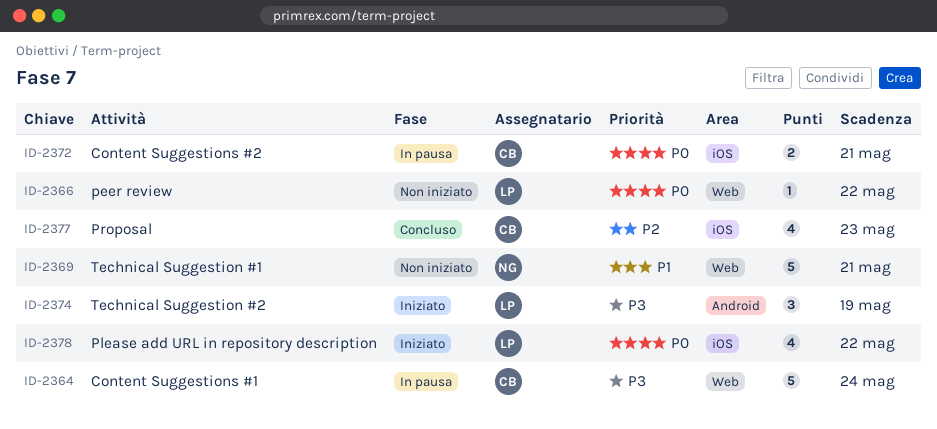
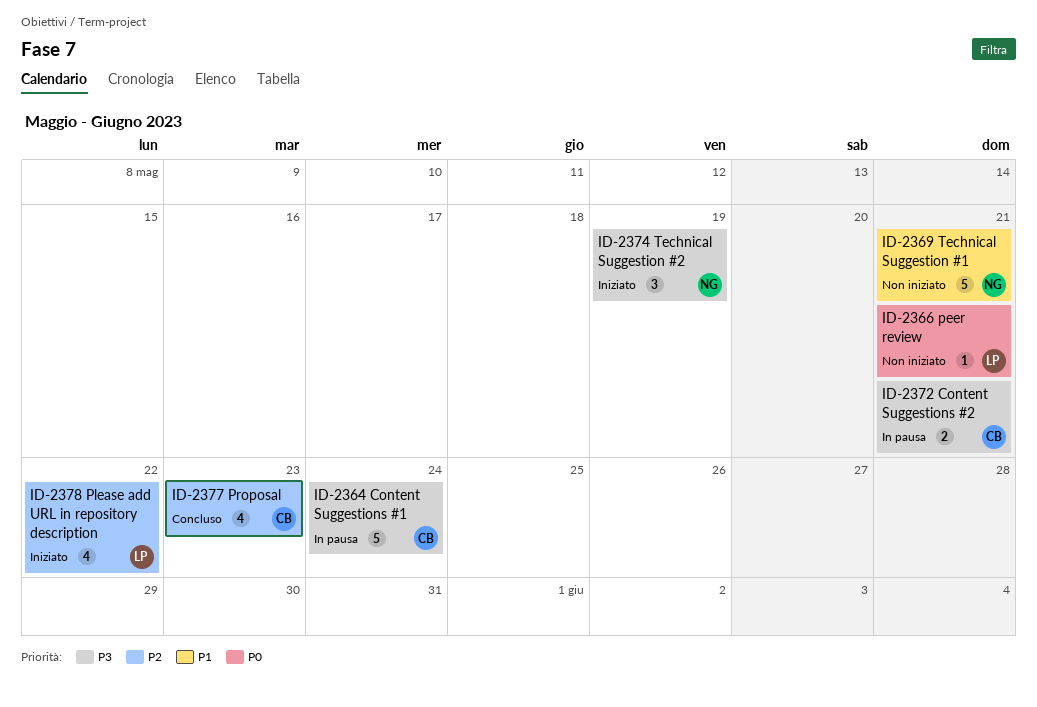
ID-2366, due: May 22 -> May 21
ID-2372, priority: P0 -> P3
ID-2374, owner: LP -> NG
ID-2378, priority: P0 -> P2

